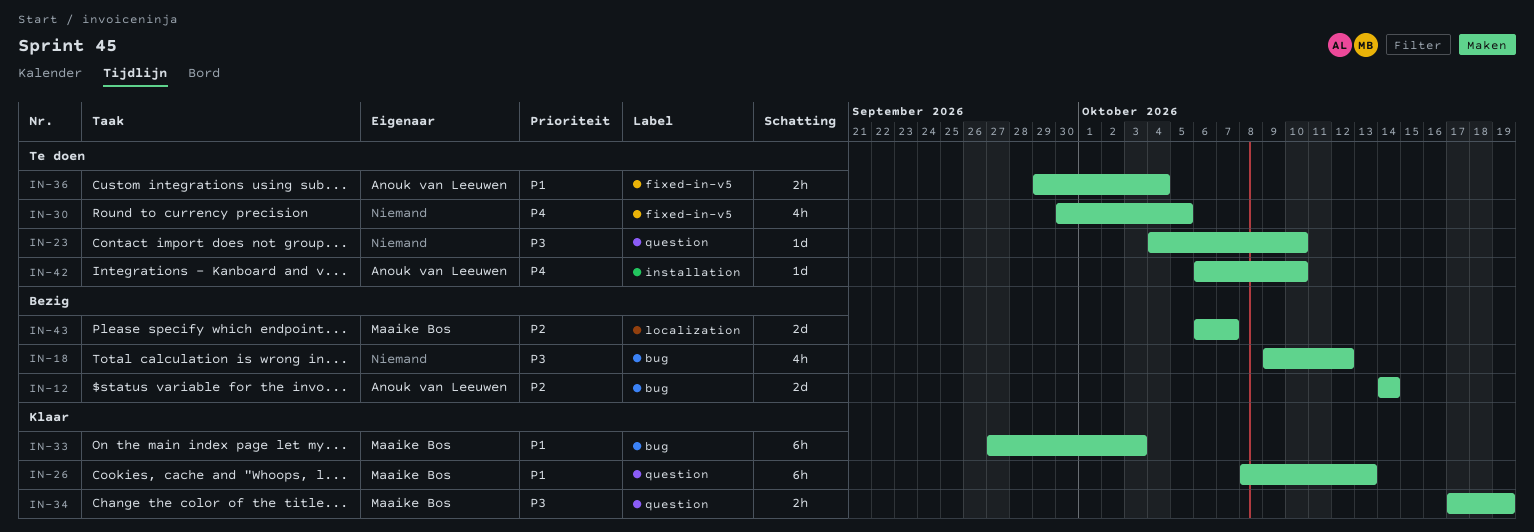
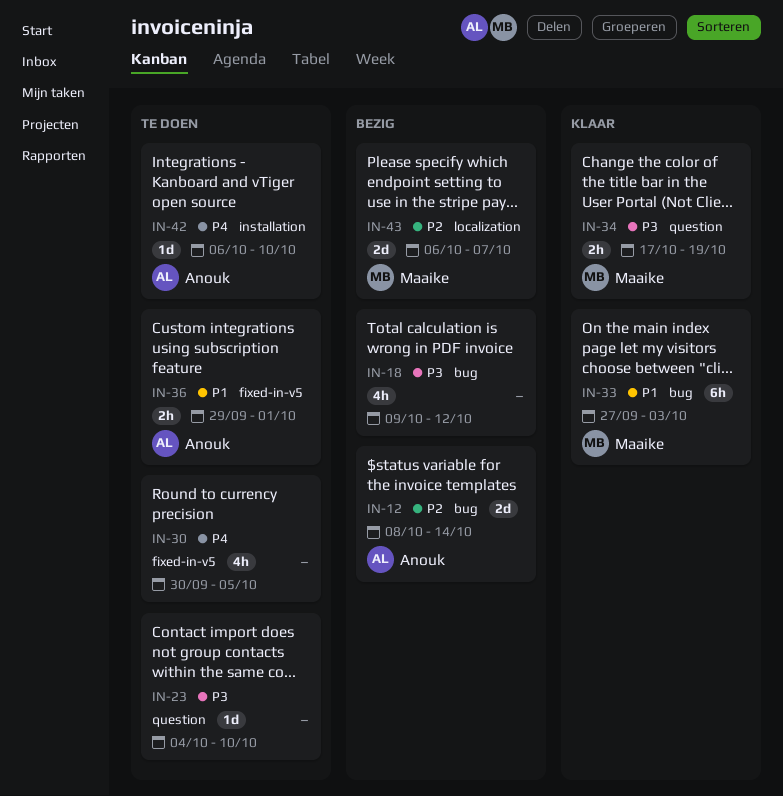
IN-12, start: Oct 14 -> Oct 8
IN-26: present -> none
IN-36, due: Oct 4 -> Oct 1

